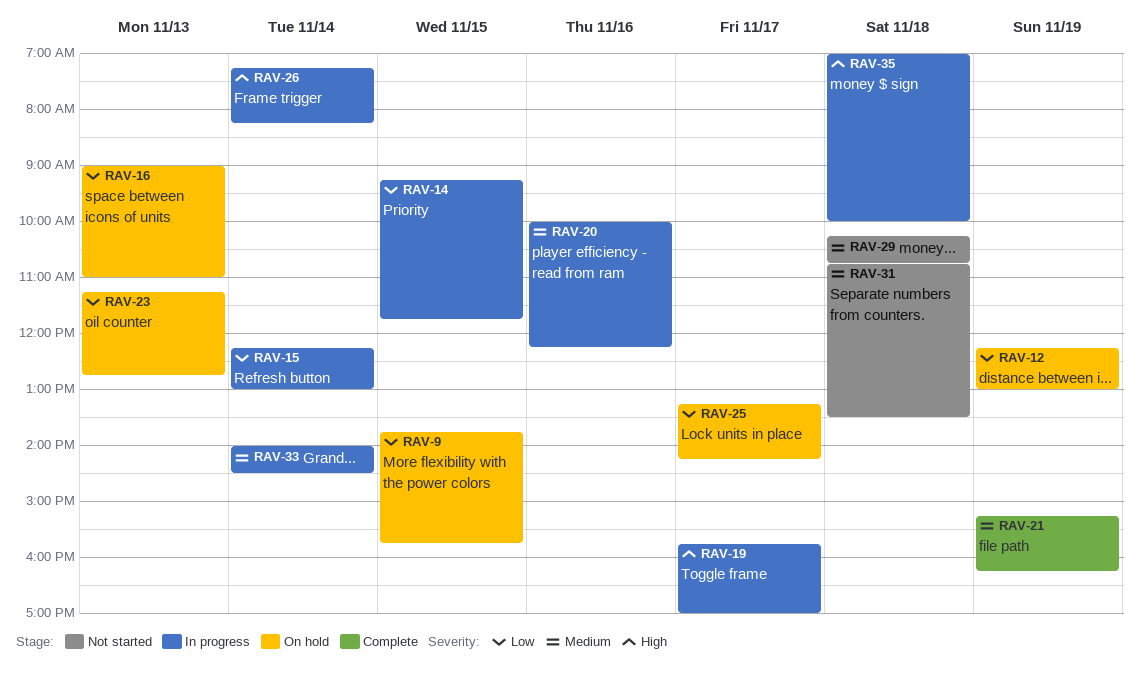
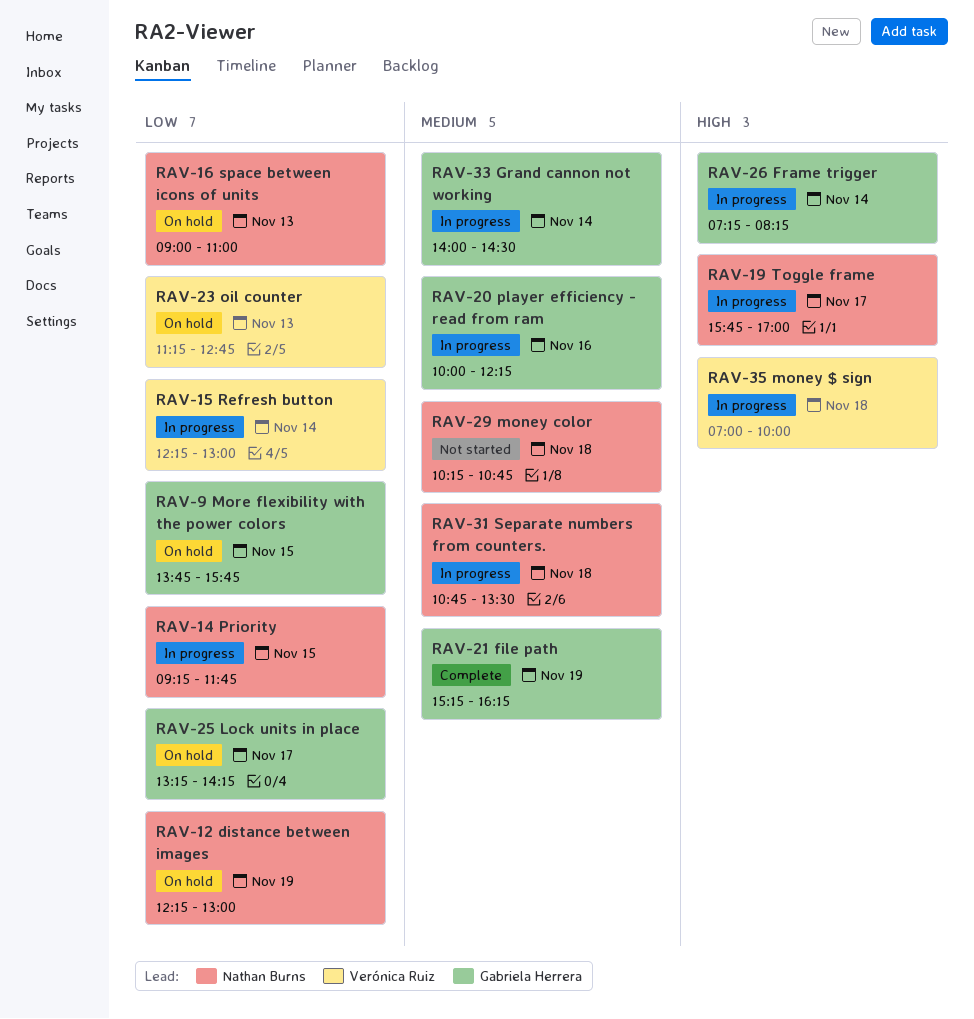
RAV-31, status: Not started -> In progress

